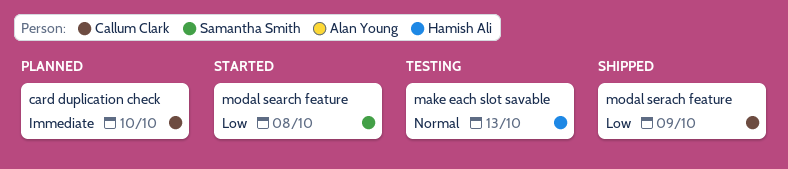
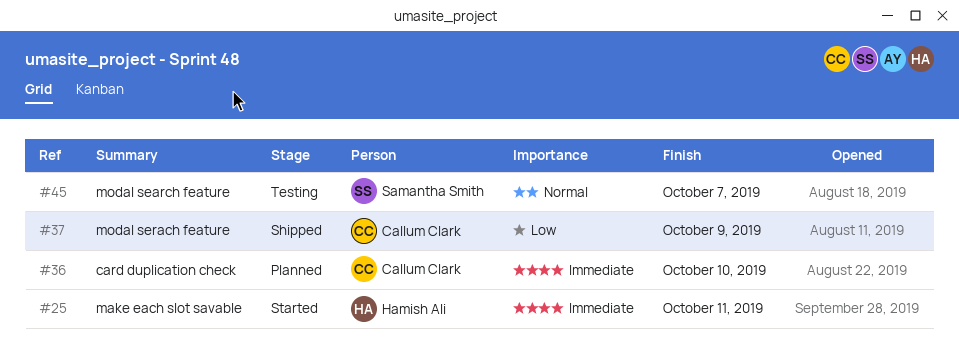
make each slot savable, status: Testing -> Started
make each slot savable, priority: Normal -> Immediate
make each slot savable, due: Oct 13 -> Oct 11
modal search feature, status: Started -> Testing
modal search feature, priority: Low -> Normal
modal search feature, due: Oct 8 -> Oct 7

